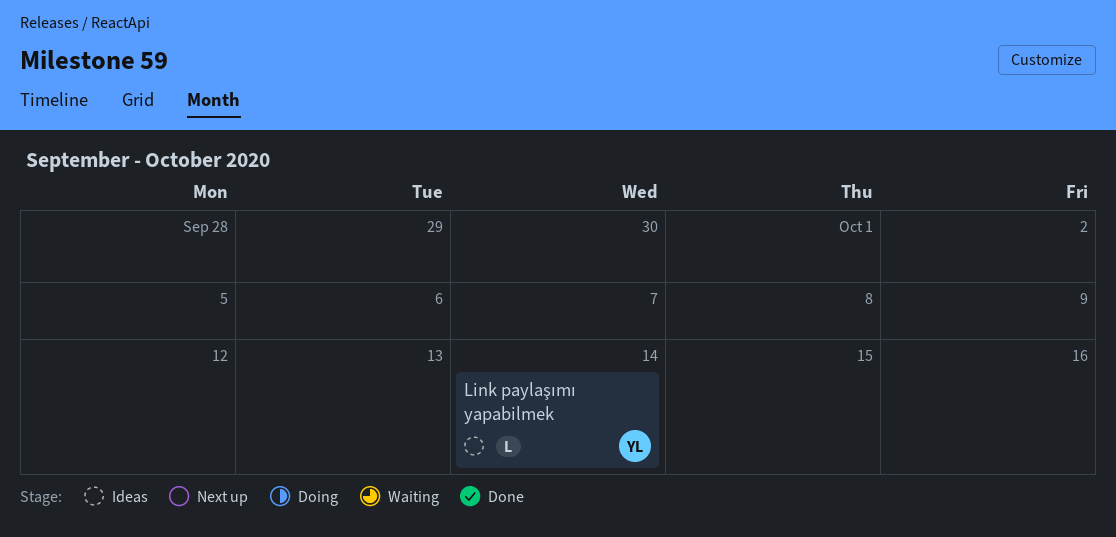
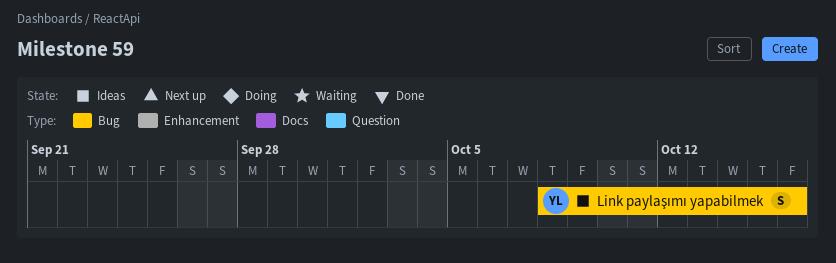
Link paylaşımı yapabilmek, estimate: L -> S
Link paylaşımı yapabilmek, due: Oct 14 -> Oct 16

